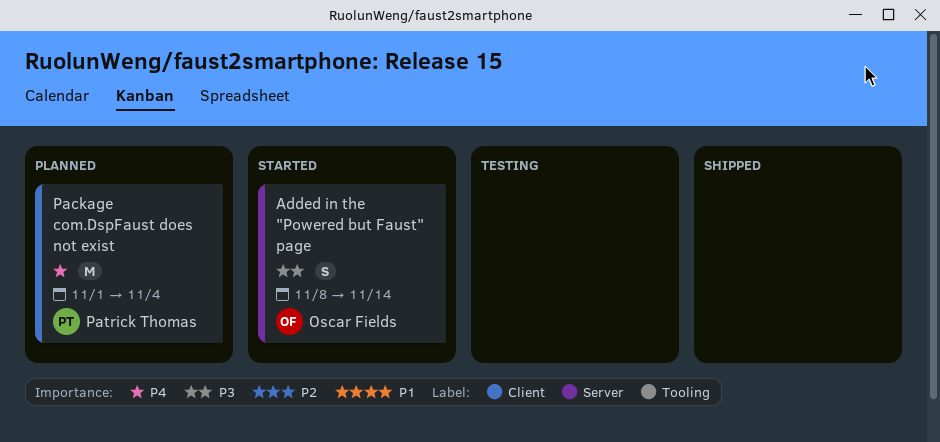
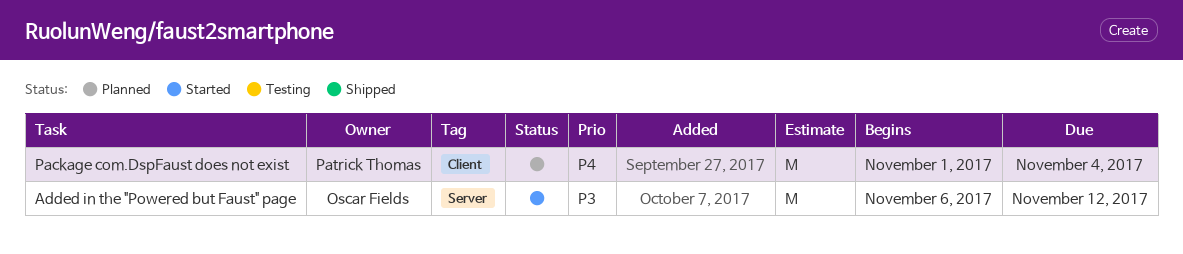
Added in the "Powered but Faust" page, estimate: S -> M
Added in the "Powered but Faust" page, start: Nov 8 -> Nov 6
Added in the "Powered but Faust" page, due: Nov 14 -> Nov 12

